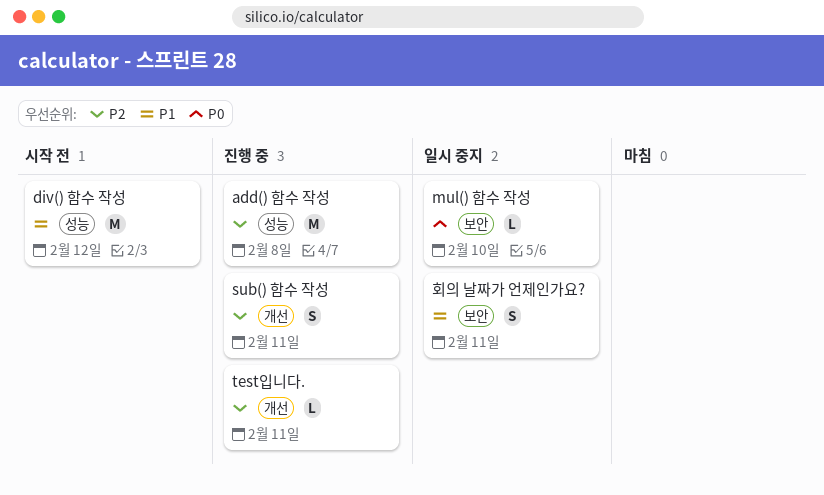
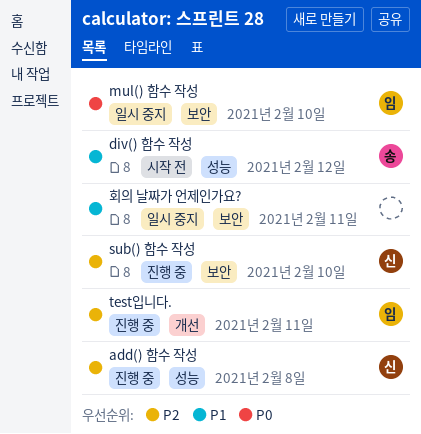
sub() 함수 작성, label: 개선 -> 보안
sub() 함수 작성, day: Feb 11 -> Feb 10

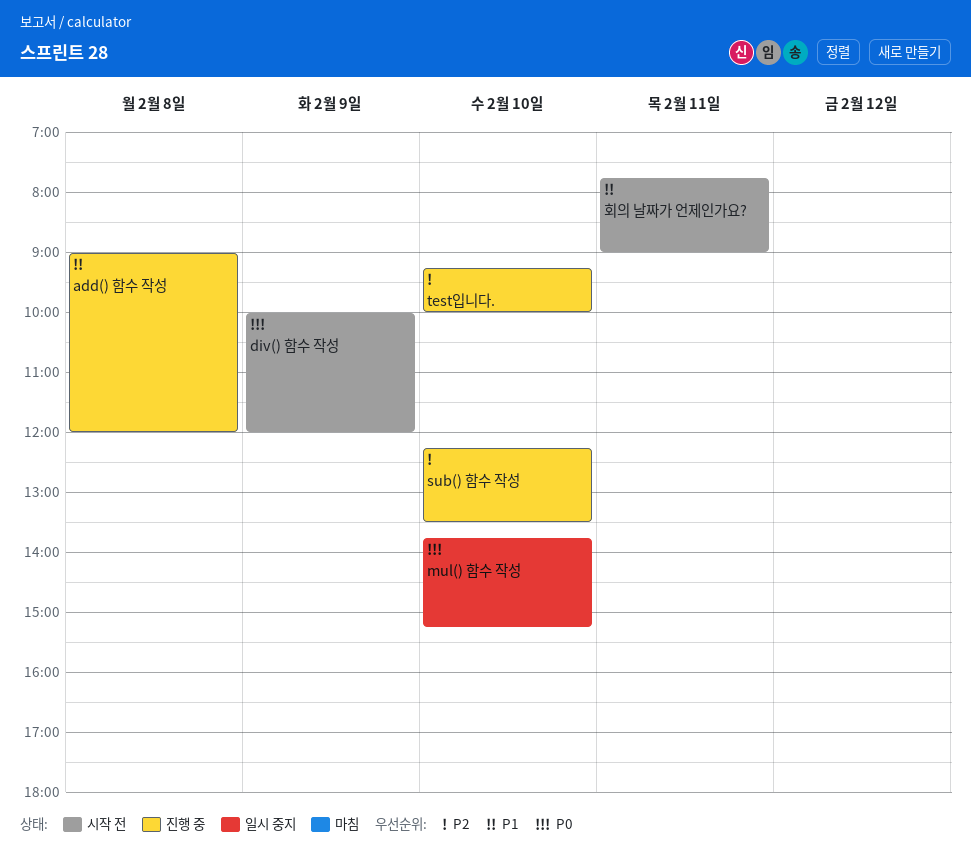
add() 함수 작성, priority: P2 -> P1
div() 함수 작성, priority: P1 -> P0
div() 함수 작성, day: Feb 12 -> Feb 9
test입니다., day: Feb 11 -> Feb 10
회의 날짜가 언제인가요?, status: 일시 중지 -> 시작 전

